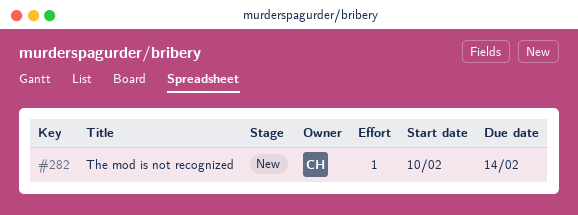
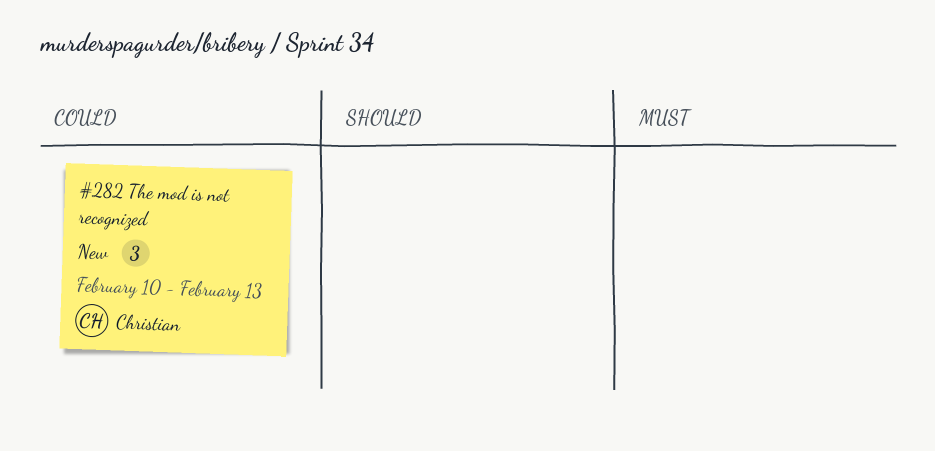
#282, estimate: 1 -> 3
#282, due: Feb 14 -> Feb 13

